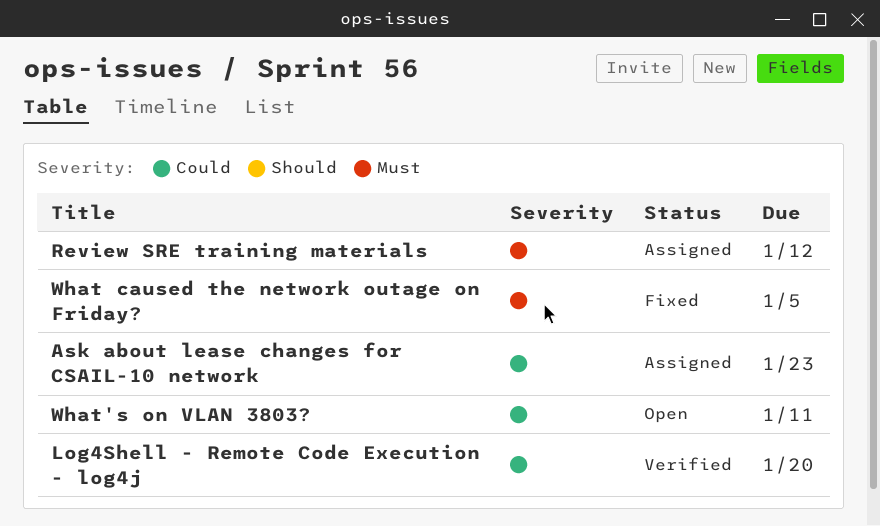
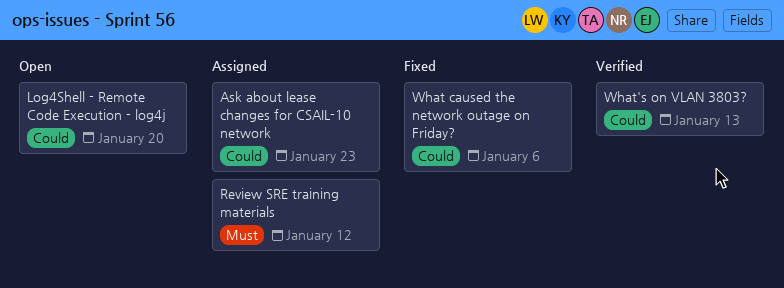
Log4Shell - Remote Code Execution - log4j, status: Verified -> Open
What caused the network outage on Friday?, priority: Must -> Could
What caused the network outage on Friday?, due: Jan 5 -> Jan 6
What's on VLAN 3803?, status: Open -> Verified
What's on VLAN 3803?, due: Jan 11 -> Jan 13

